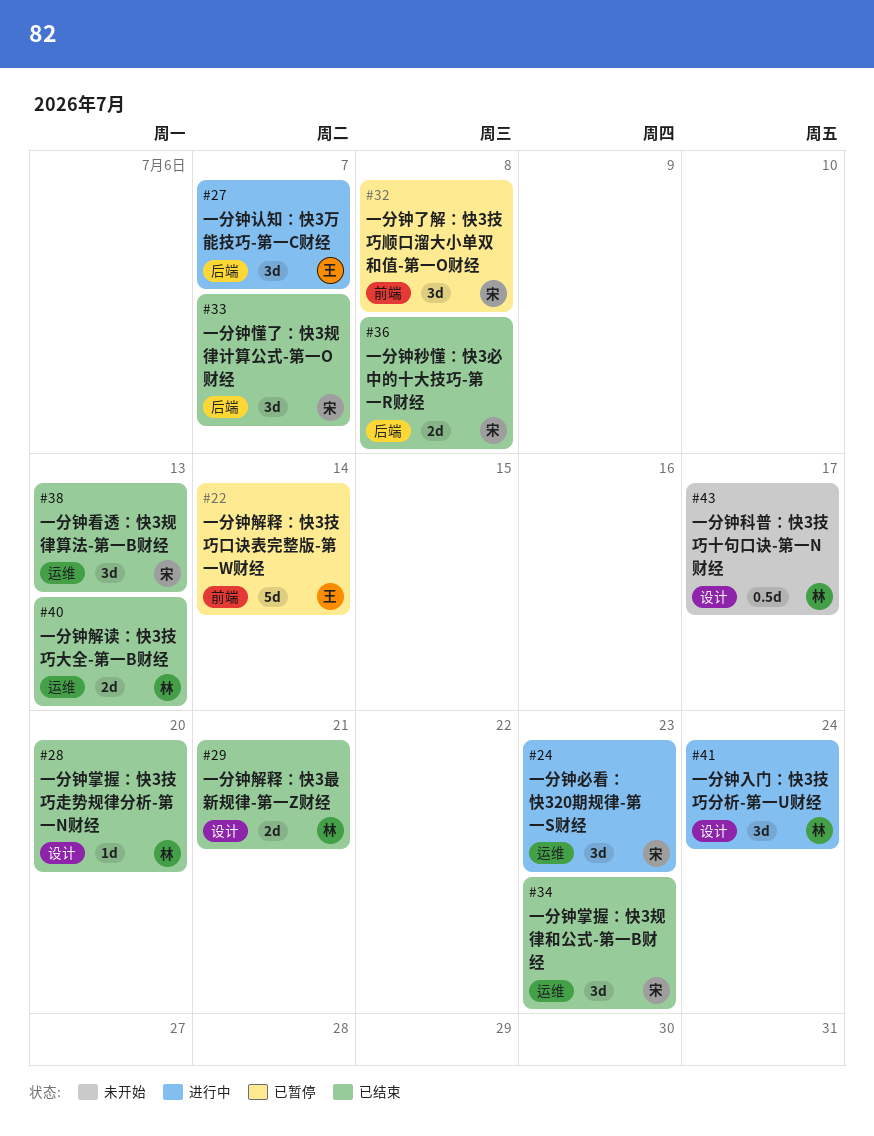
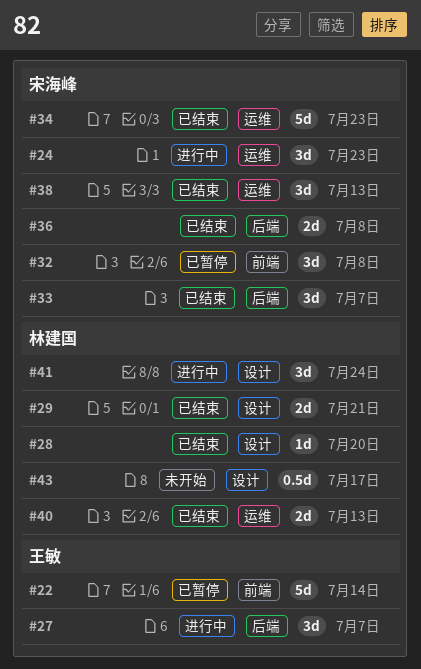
#34, estimate: 3d -> 5d

